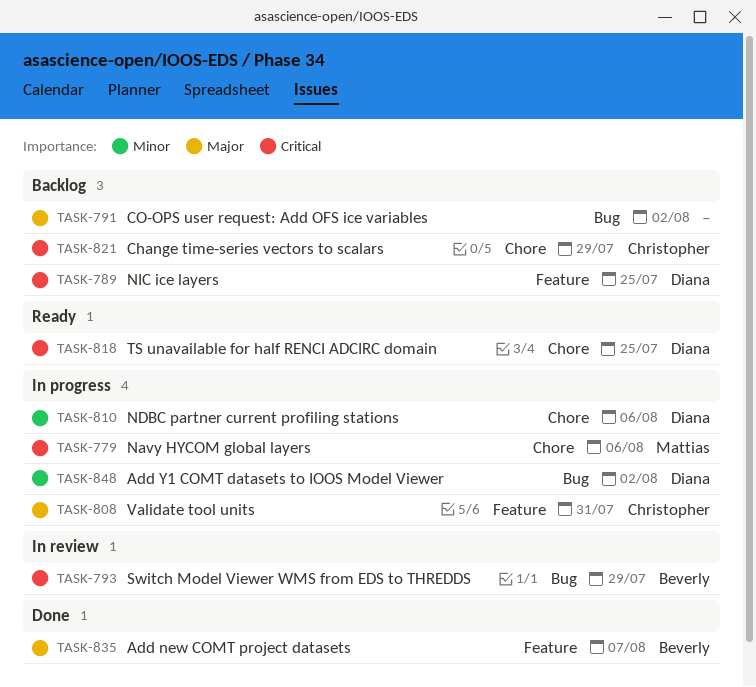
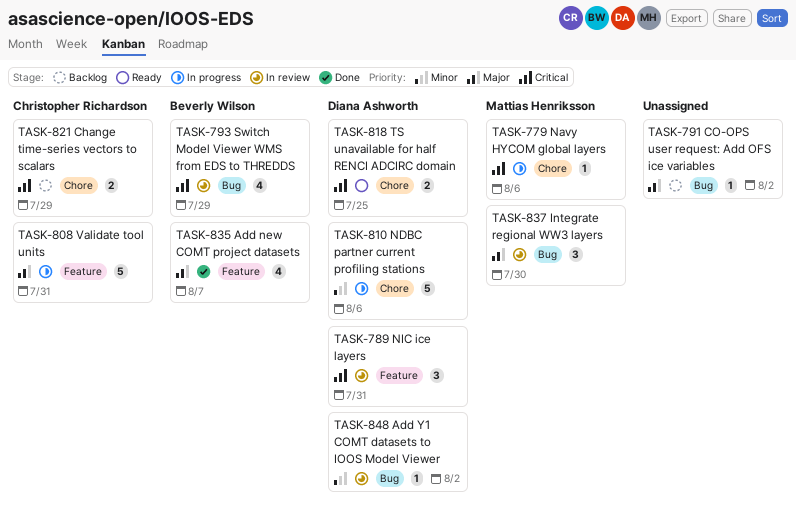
TASK-789, status: Backlog -> In review
TASK-789, due: Jul 25 -> Jul 31
TASK-837: none -> present
TASK-848, status: In progress -> In review

